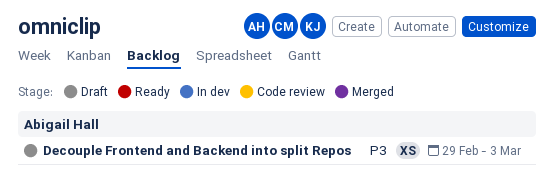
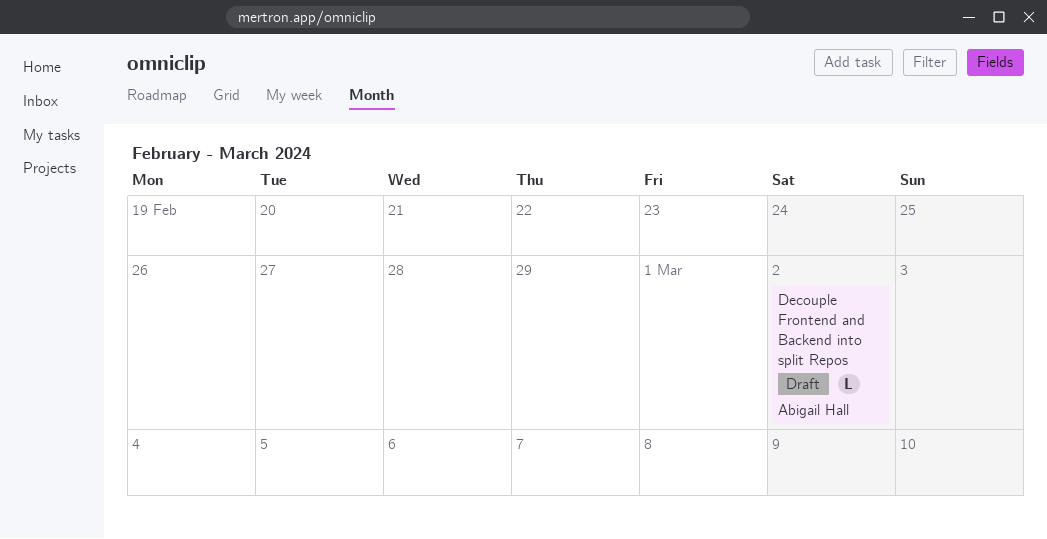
Decouple Frontend and Backend into split Repos, estimate: XS -> L
Decouple Frontend and Backend into split Repos, due: Mar 3 -> Mar 2

